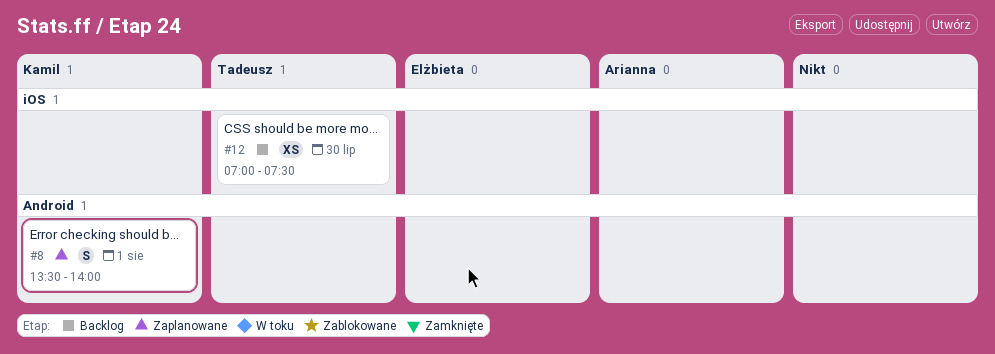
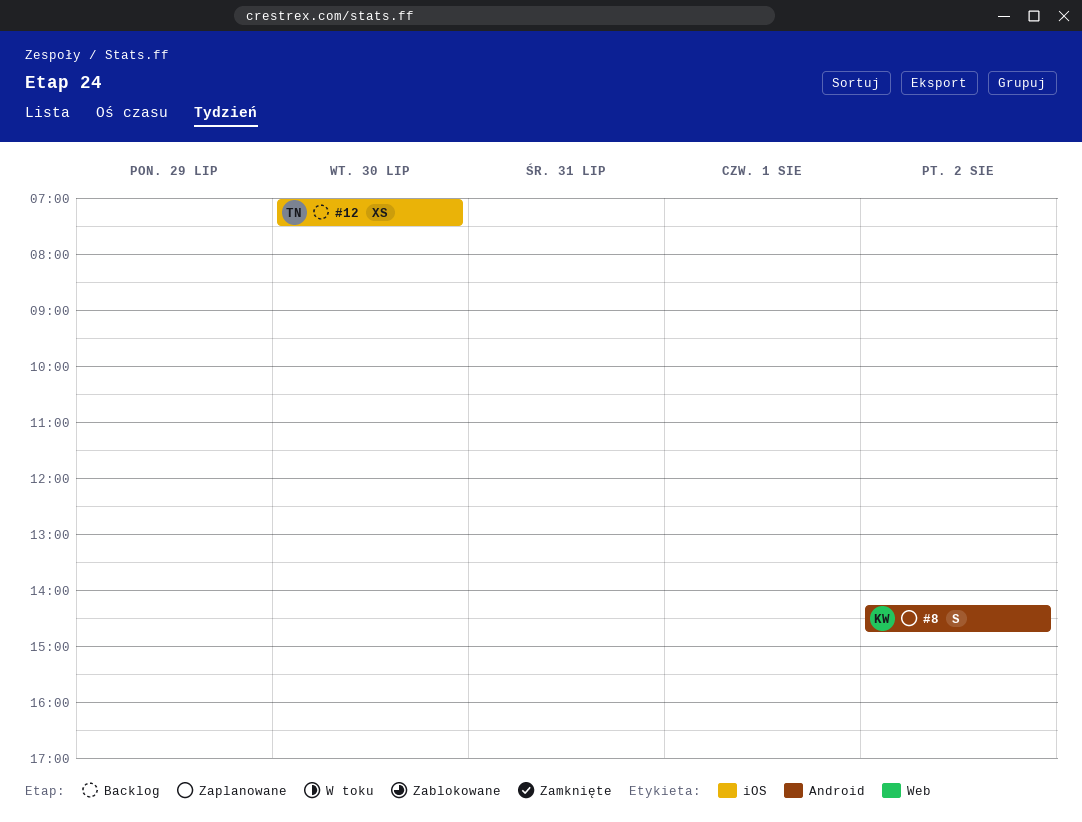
#8, day: Aug 1 -> Aug 2
#8, begins: 13:30 -> 14:15
#8, ends: 14:00 -> 14:45

